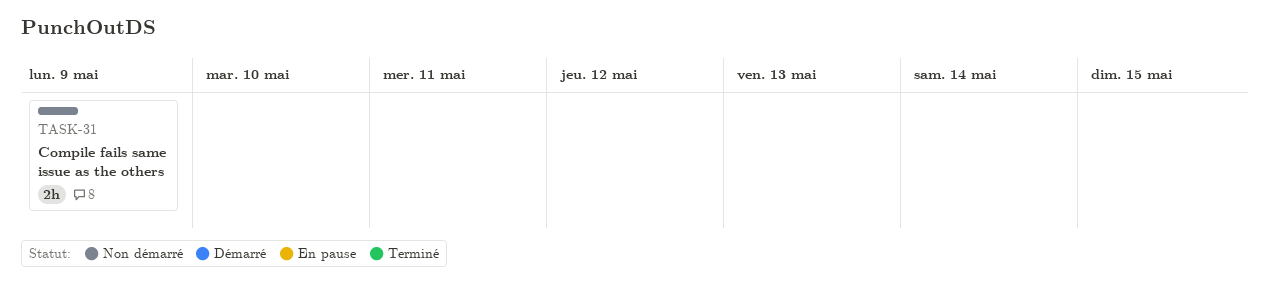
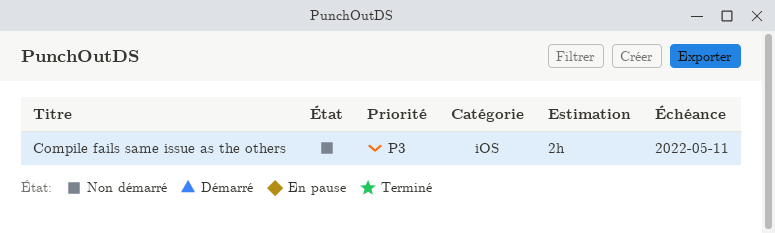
Compile fails same issue as the others, due: May 9 -> May 11

